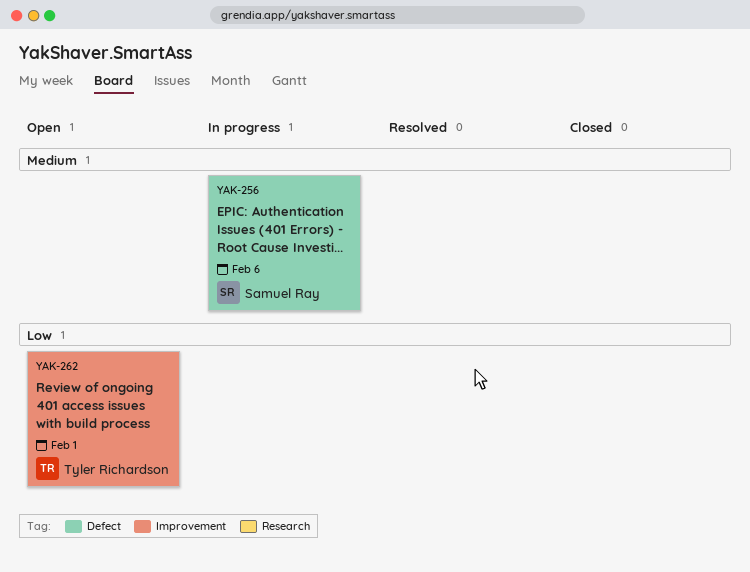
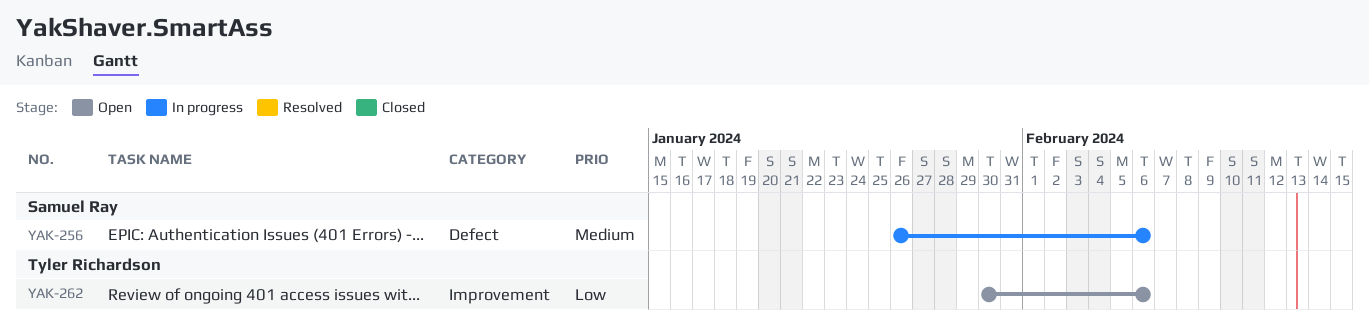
YAK-262, due: Feb 1 -> Feb 6

